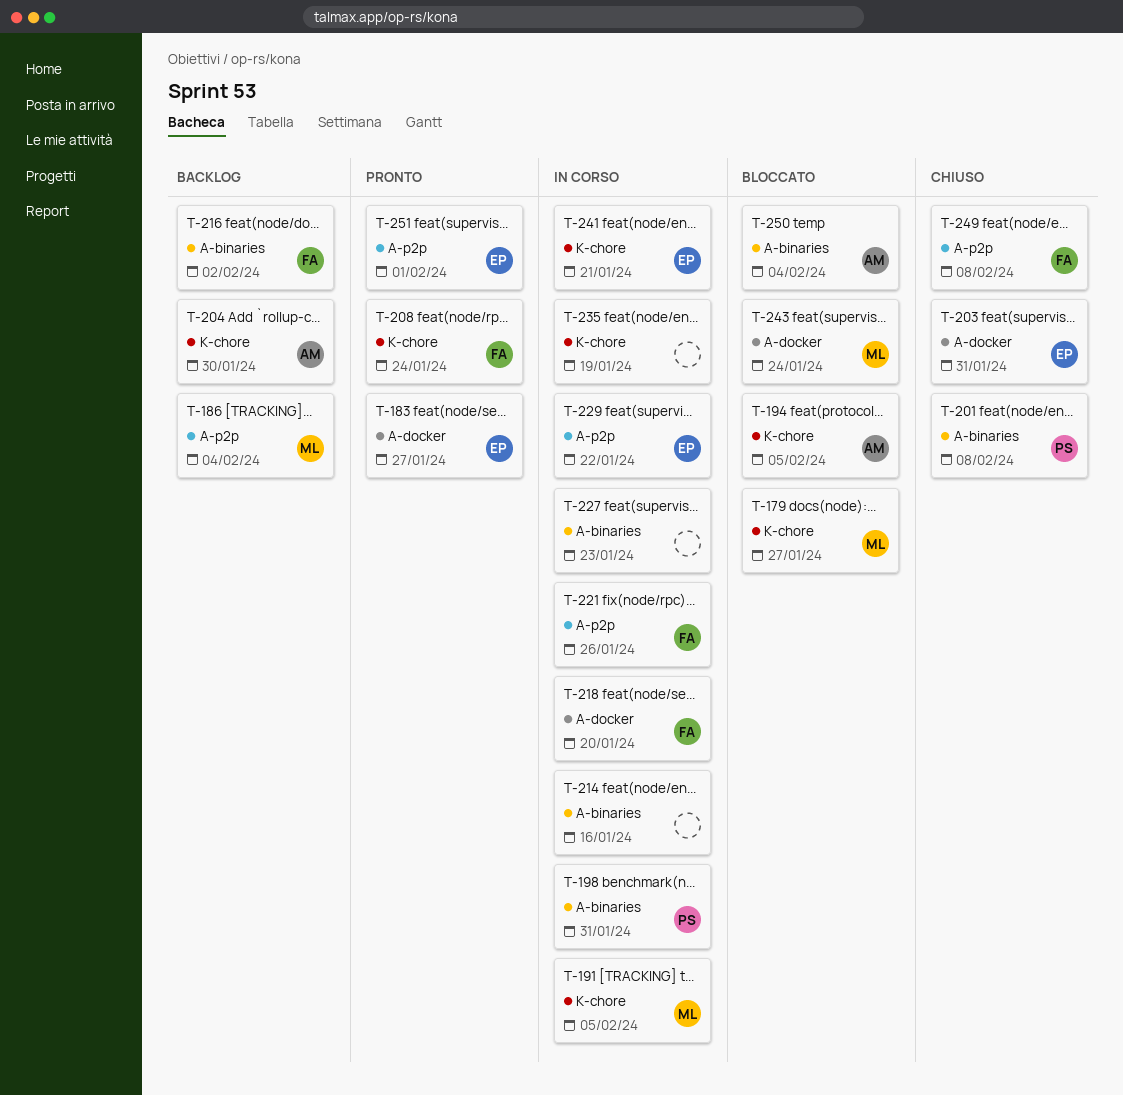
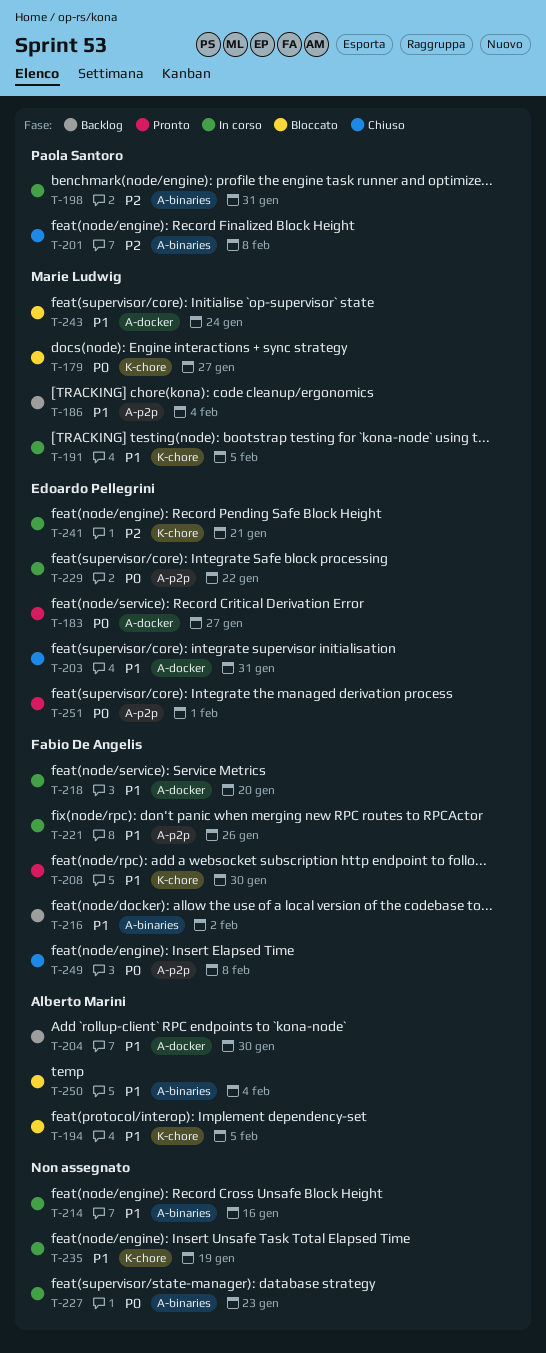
T-204, label: K-chore -> A-docker
T-208, due: Jan 24 -> Jan 30

